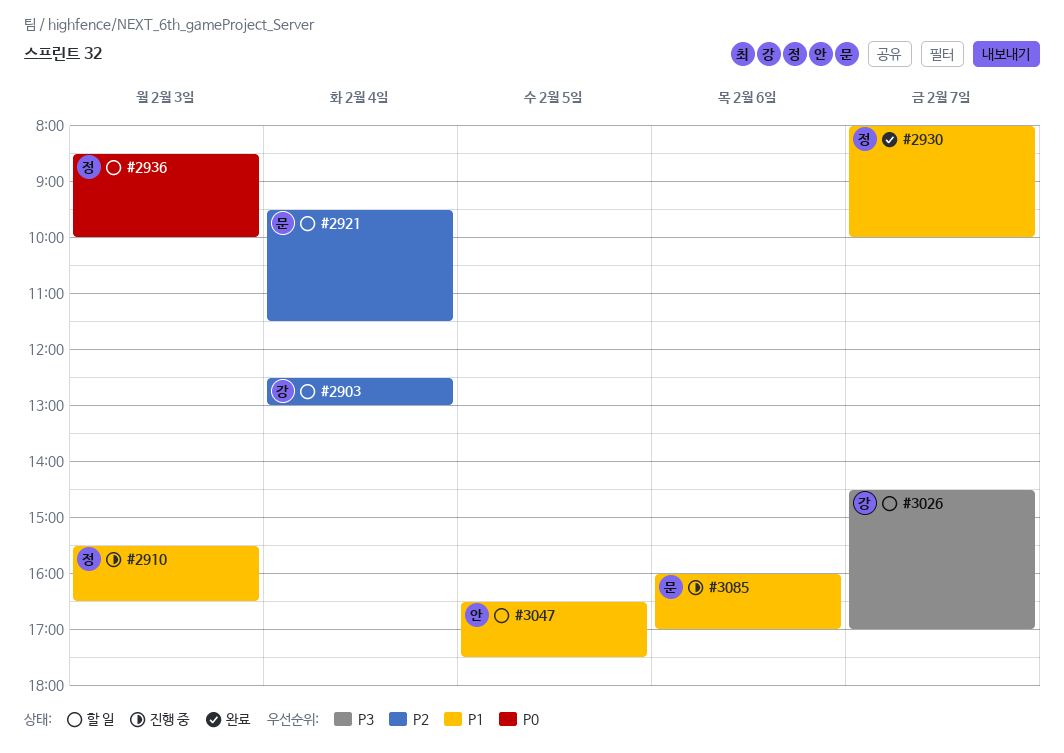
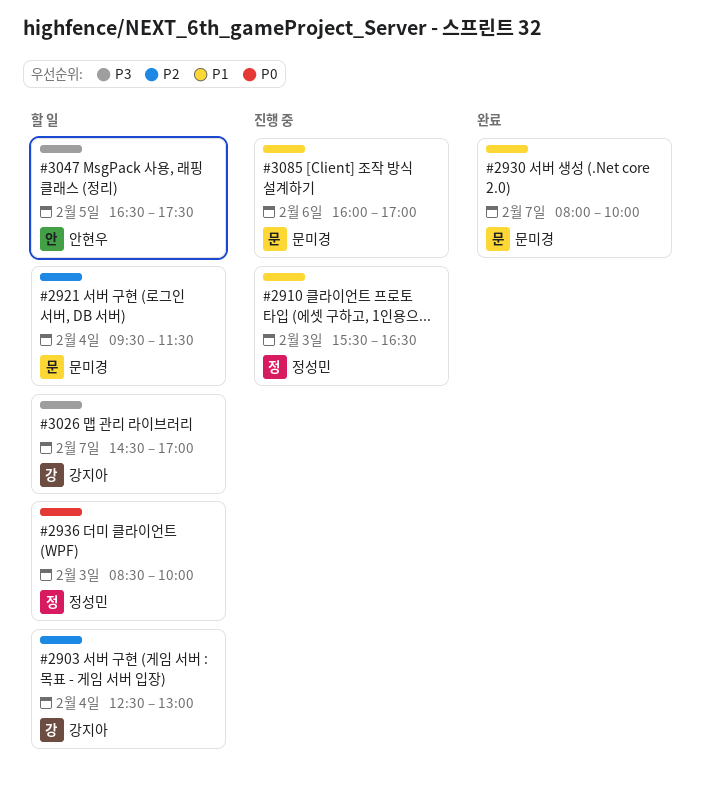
#2930, owner: 정성민 -> 문미경
#3047, priority: P1 -> P3

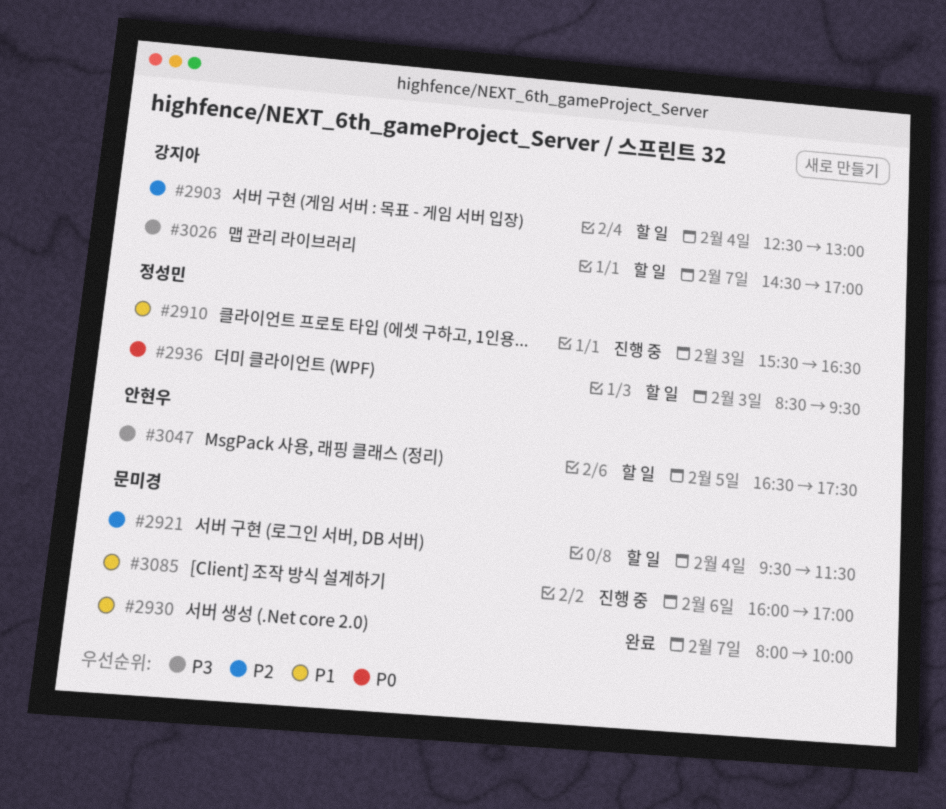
#2936, ends: 10:00 -> 09:30

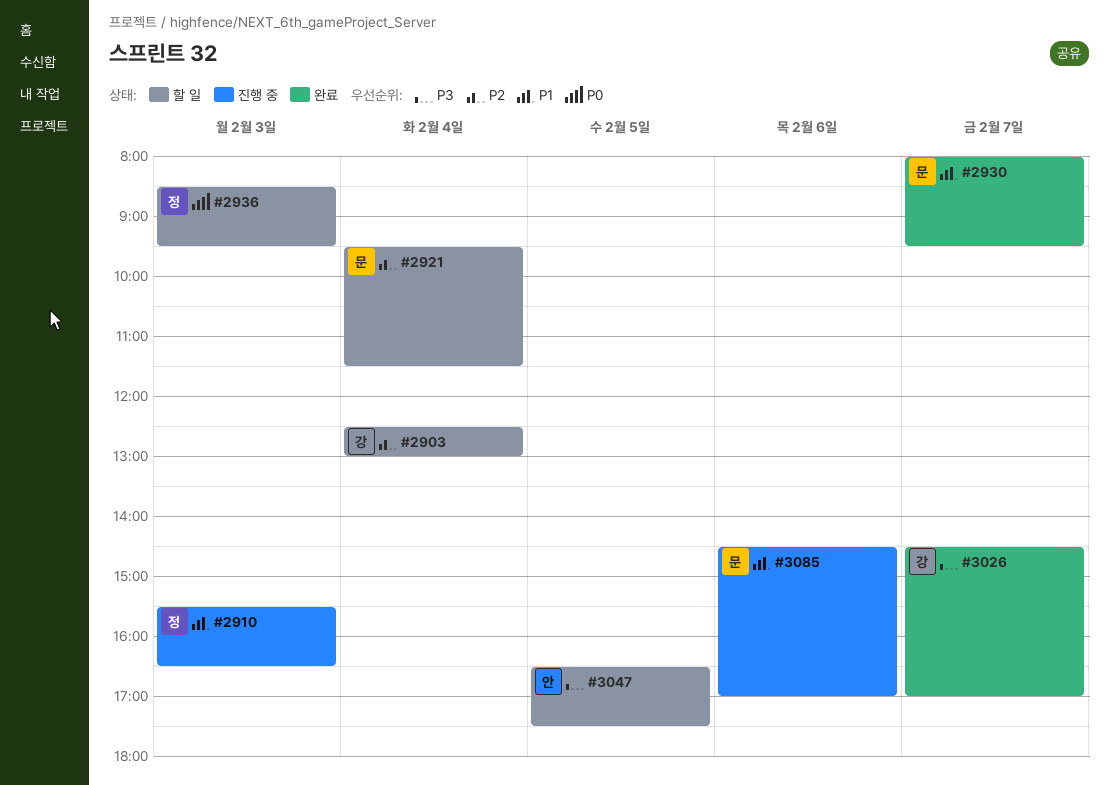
#2930, ends: 10:00 -> 09:30
#3026, status: 할 일 -> 완료
#3085, begins: 16:00 -> 14:30

